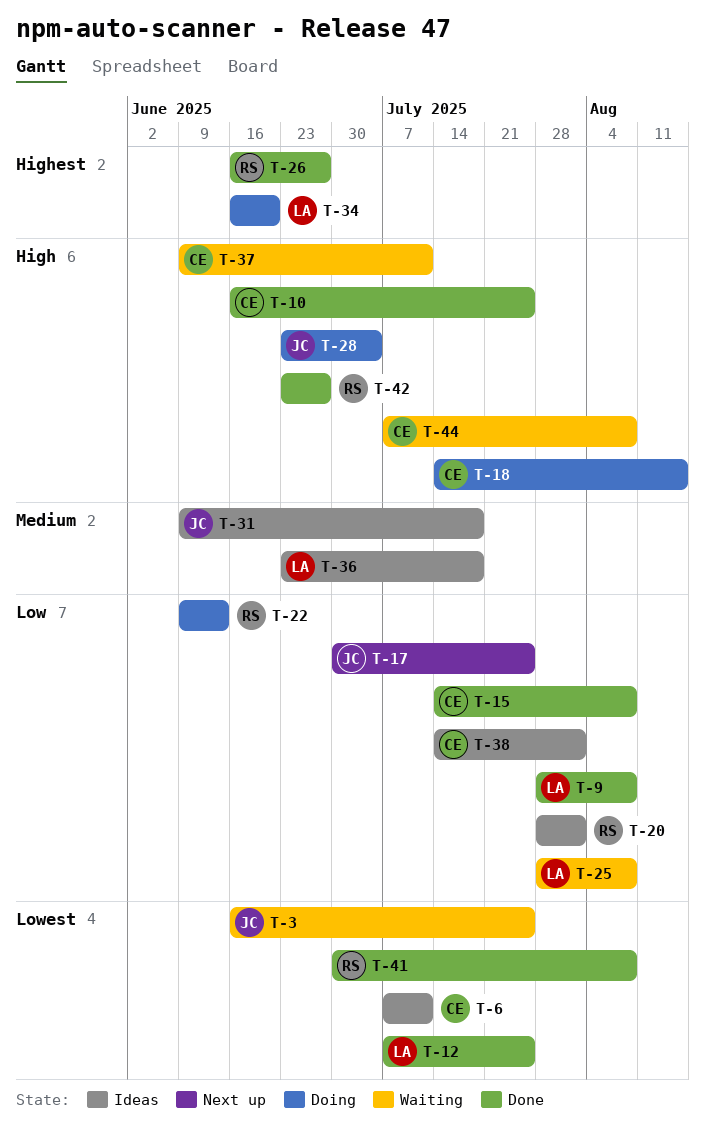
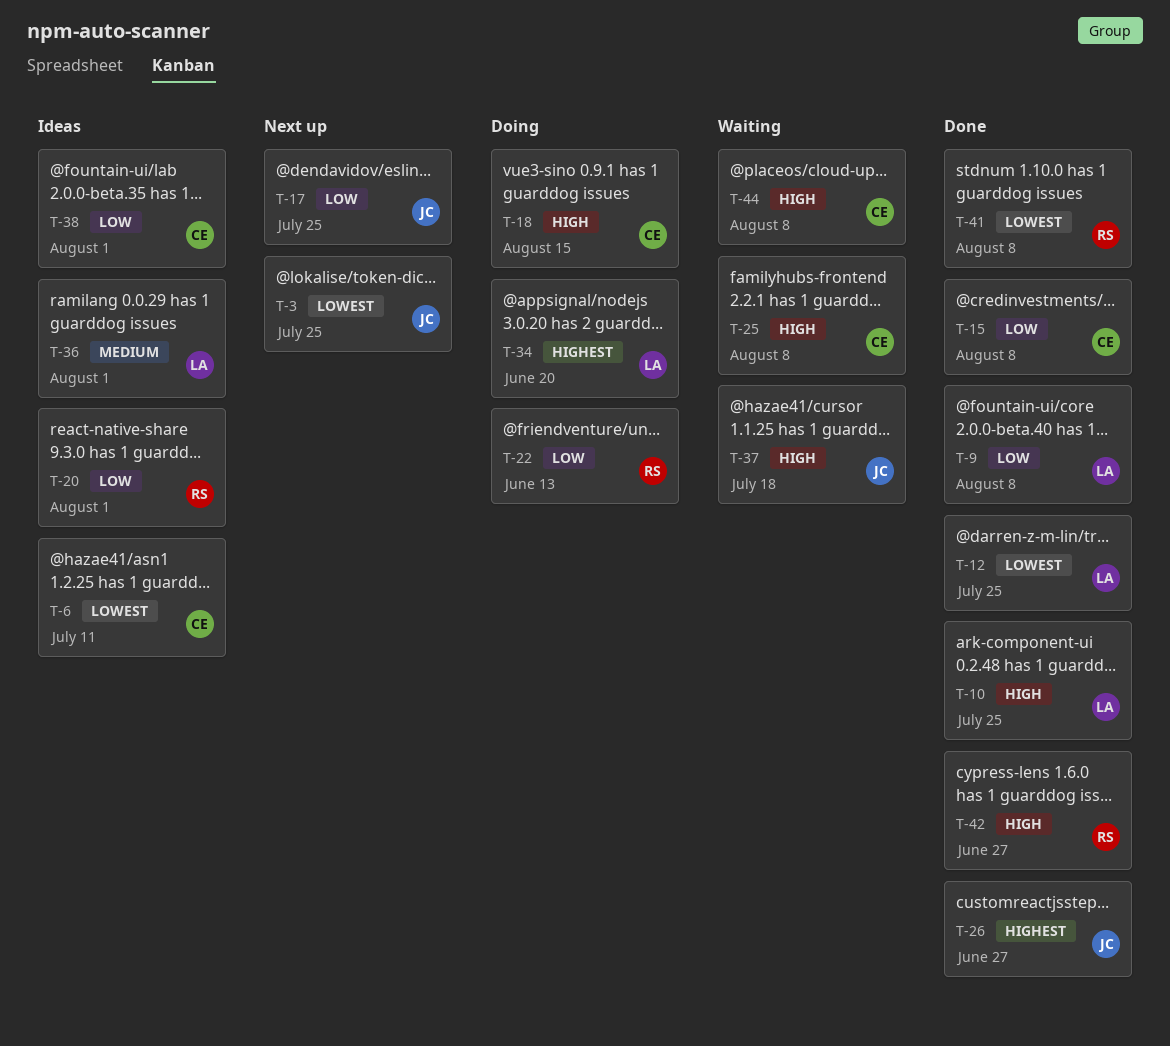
T-3, status: Waiting -> Next up
T-10, owner: CE -> LA
T-25, owner: LA -> CE
T-25, priority: Low -> High
T-26, owner: RS -> JC
T-28: present -> none
T-31: present -> none
T-36, due: Jul 18 -> Aug 1
T-37, owner: CE -> JC
T-37, due: Jul 11 -> Jul 18

